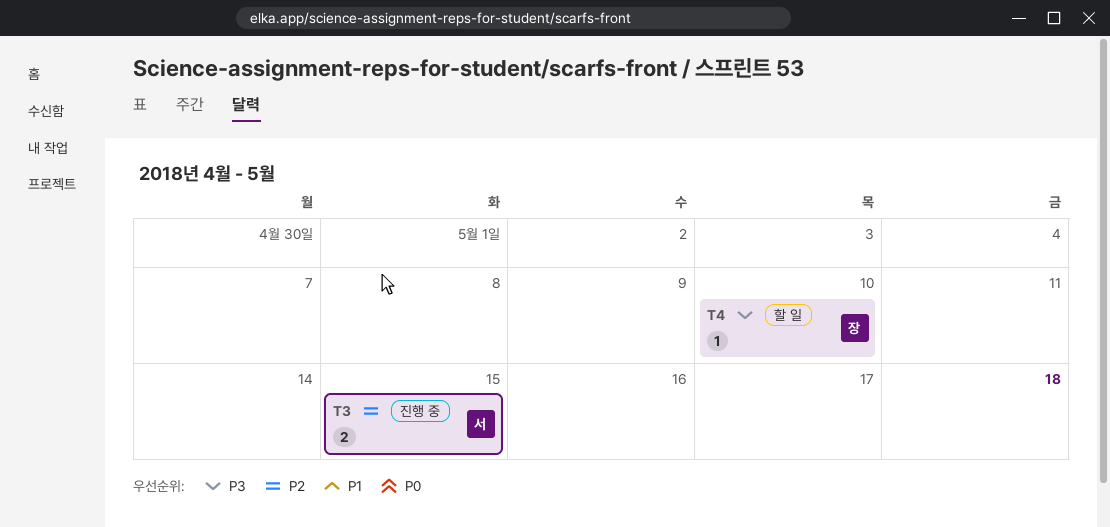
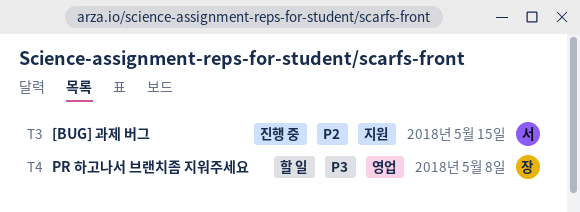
T4, due: May 10 -> May 8

